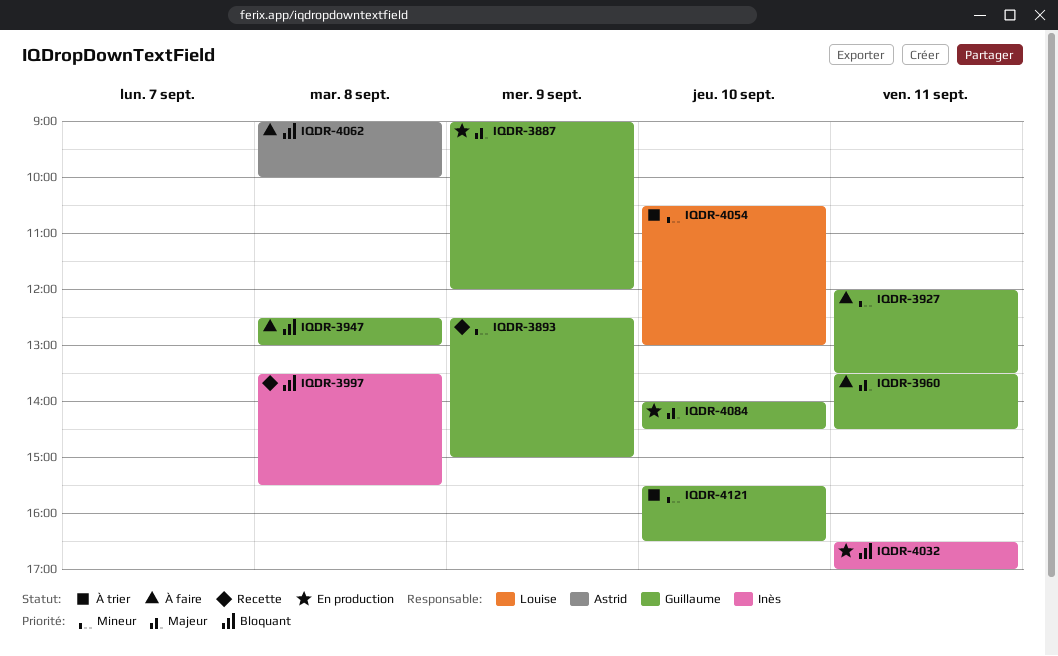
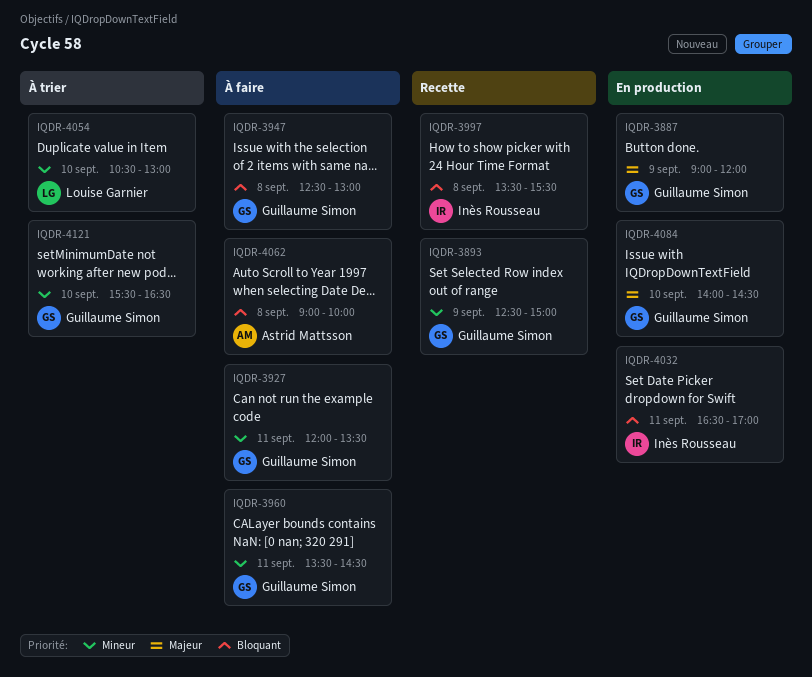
IQDR-3960, priority: Majeur -> Mineur

